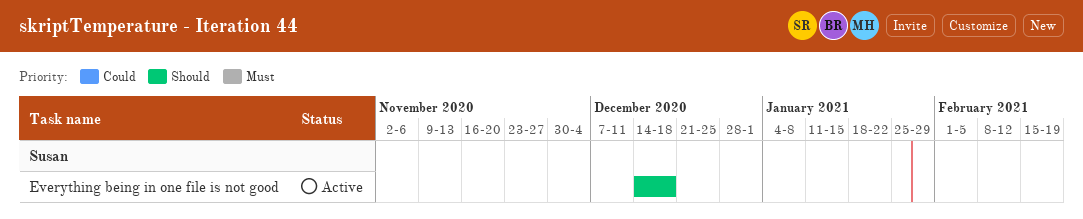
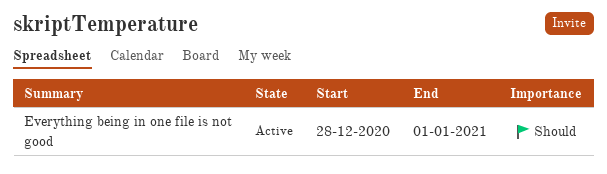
Everything being in one file is not good, start: Dec 14 -> Dec 28
Everything being in one file is not good, due: Dec 18 -> Jan 1

